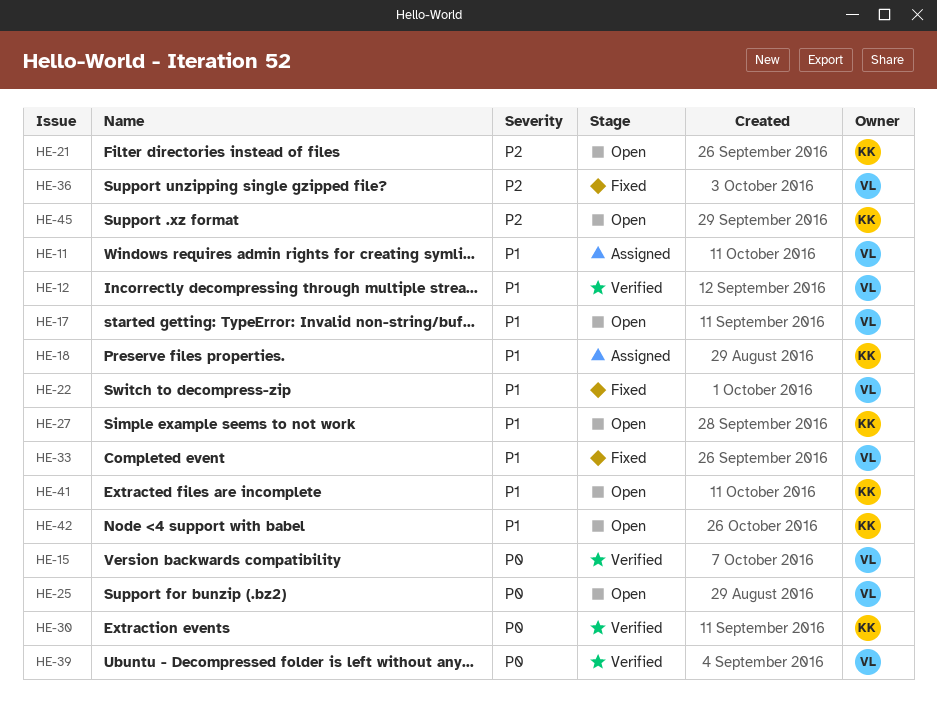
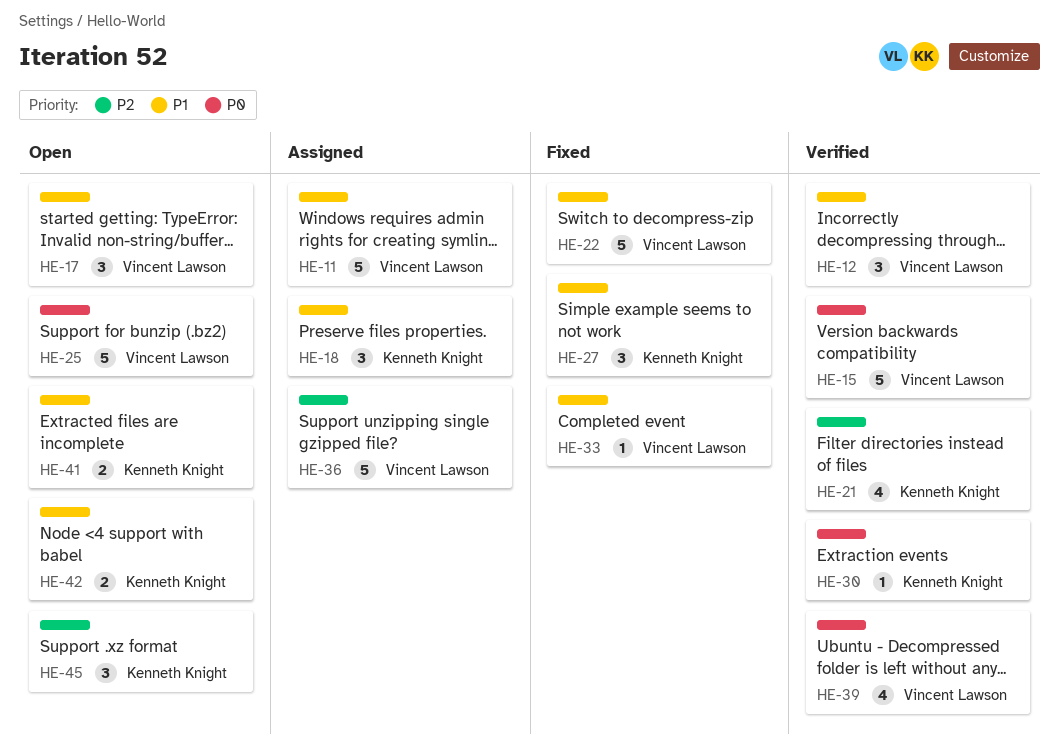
HE-21, status: Open -> Verified
HE-27, status: Open -> Fixed
HE-36, status: Fixed -> Assigned

